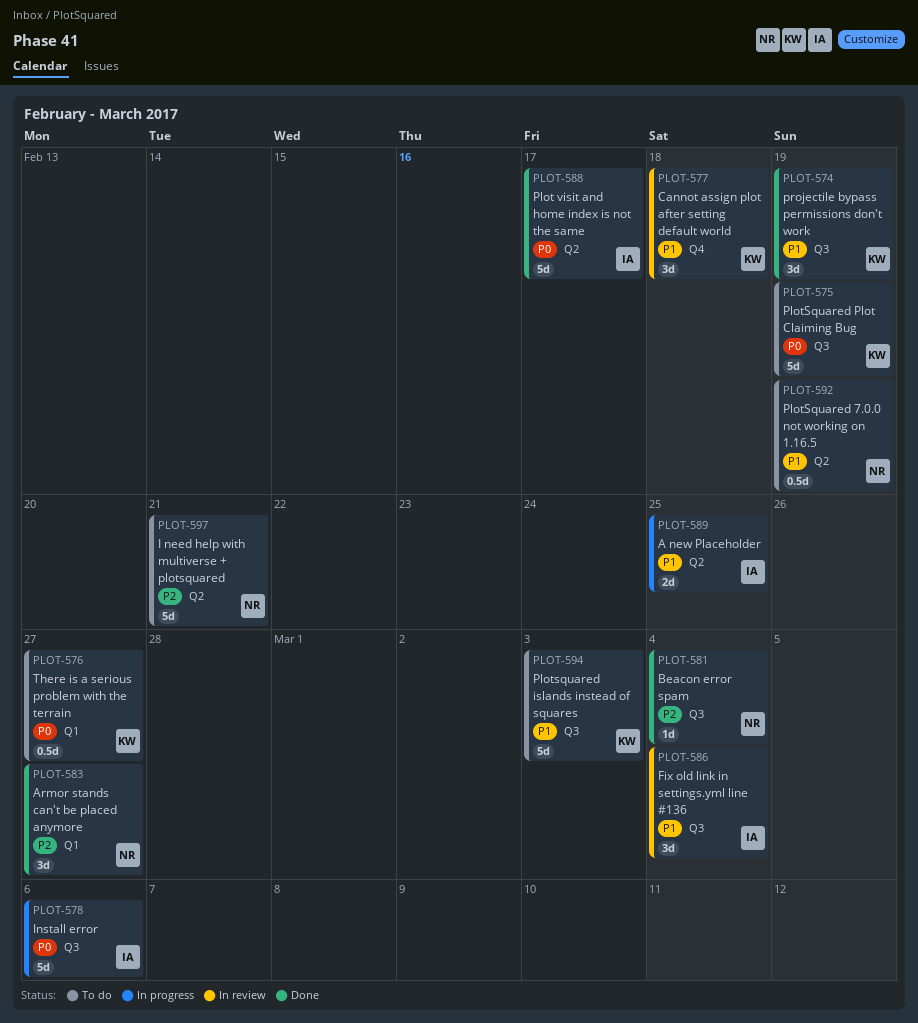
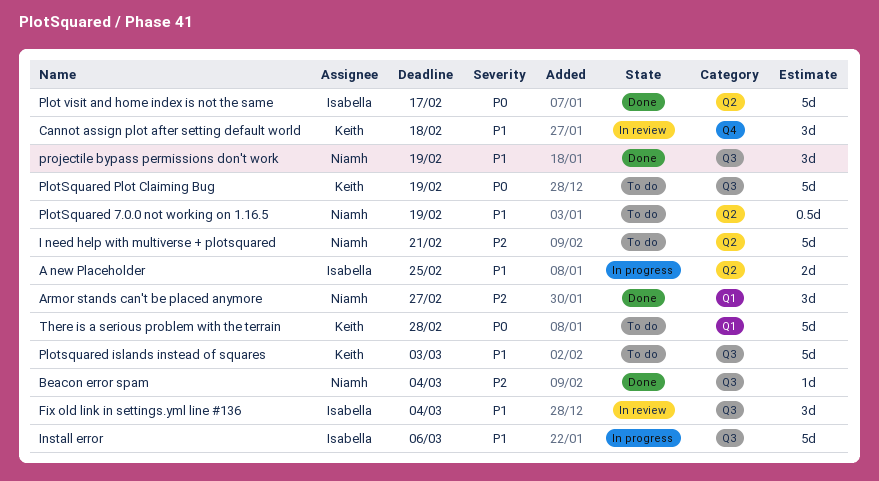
Install error, priority: P0 -> P1
projectile bypass permissions don't work, owner: Keith -> Niamh
There is a serious problem with the terrain, estimate: 0.5d -> 5d
There is a serious problem with the terrain, due: Feb 27 -> Feb 28

